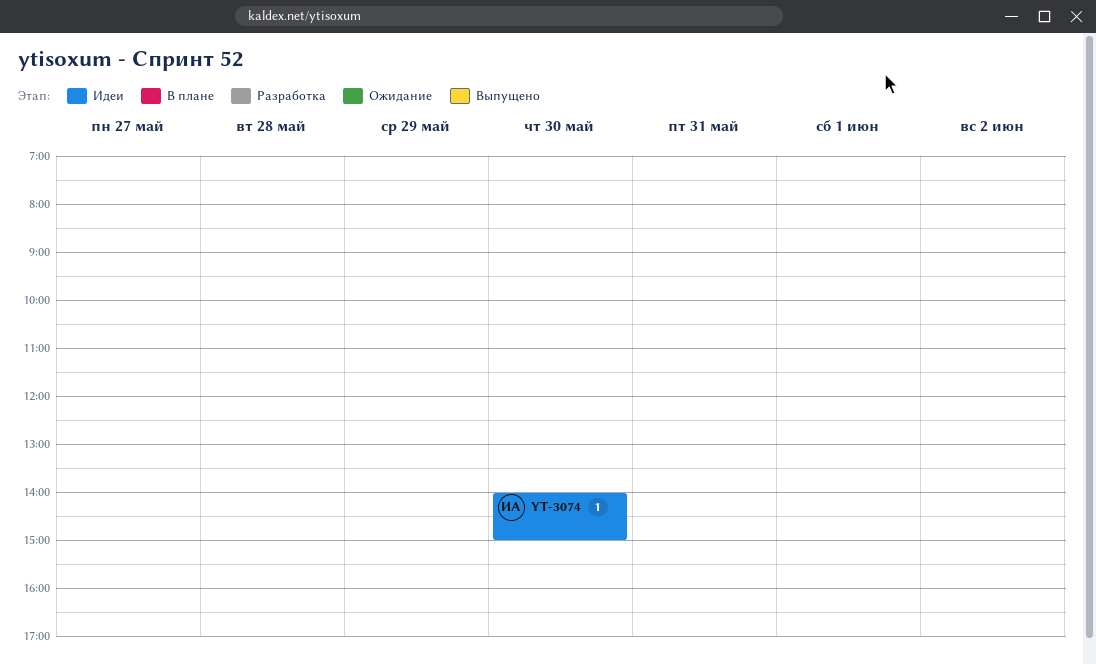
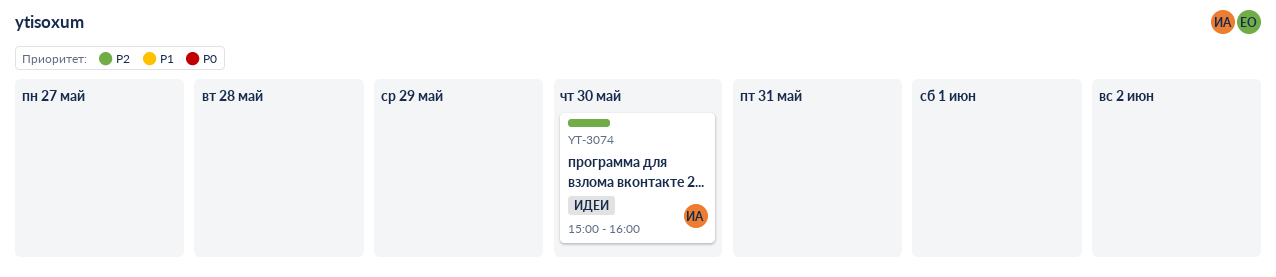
YT-3074, begins: 14:00 -> 15:00
YT-3074, ends: 15:00 -> 16:00

